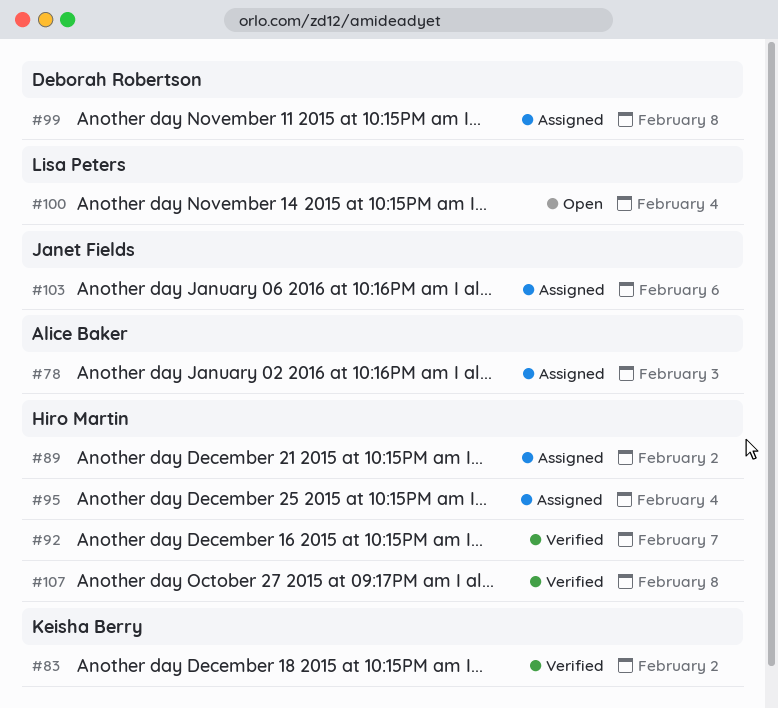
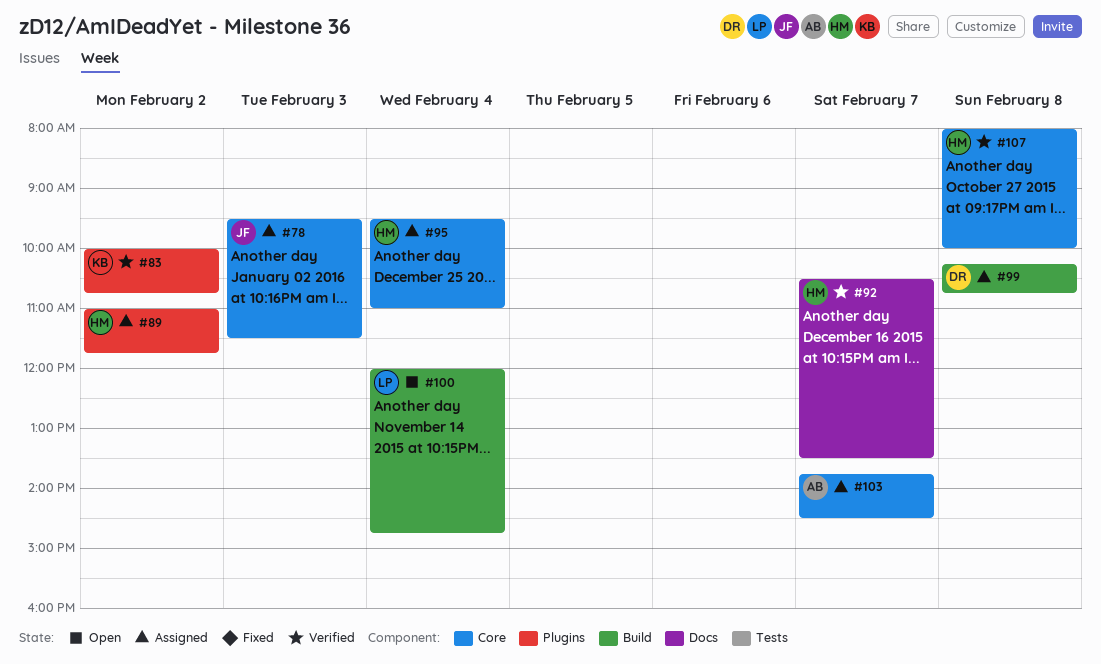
#78, owner: Alice Baker -> Janet Fields
#103, owner: Janet Fields -> Alice Baker
#103, day: Feb 6 -> Feb 7

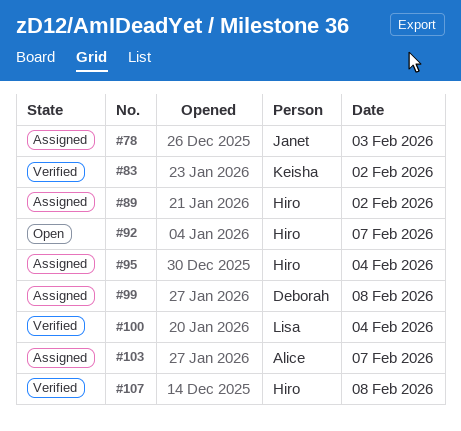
#92, status: Verified -> Open
#100, status: Open -> Verified

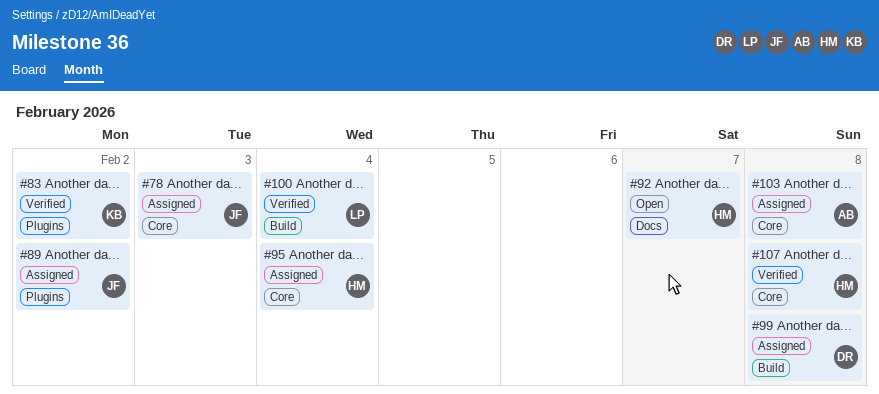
#89, owner: Hiro -> Janet
#103, day: Feb 7 -> Feb 8

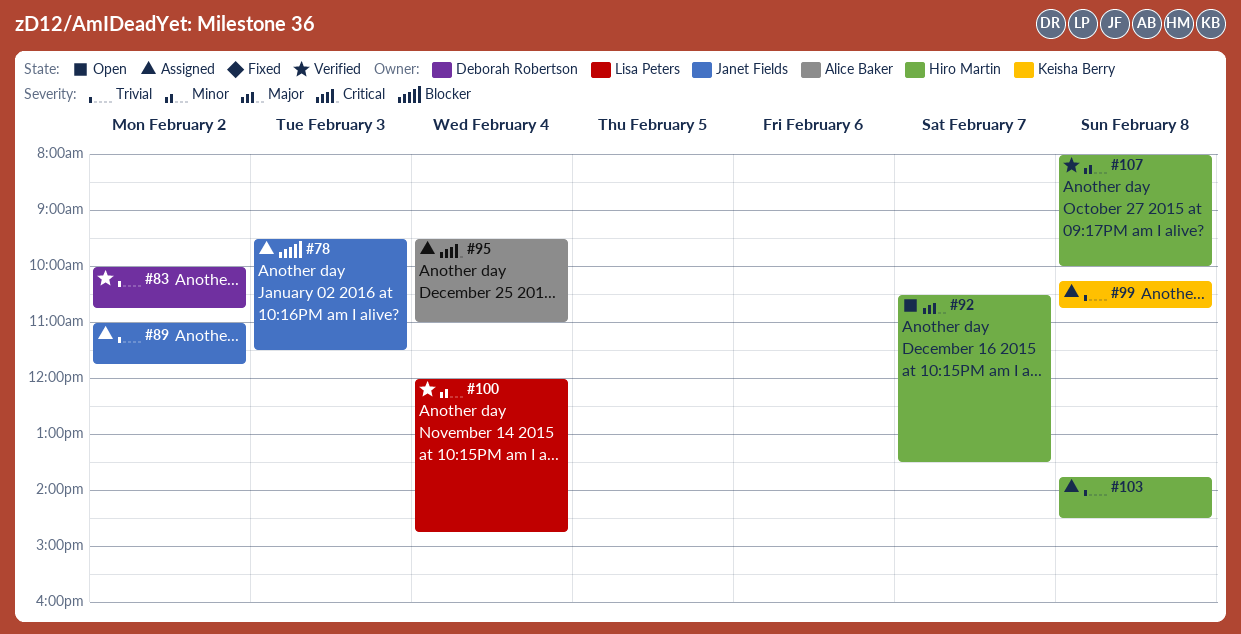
#83, owner: Keisha Berry -> Deborah Robertson
#95, owner: Hiro Martin -> Alice Baker
#99, owner: Deborah Robertson -> Keisha Berry
#103, owner: Alice Baker -> Hiro Martin

